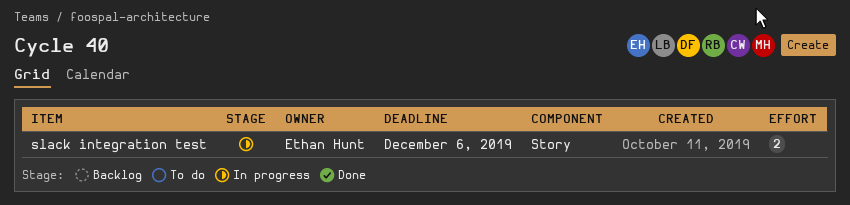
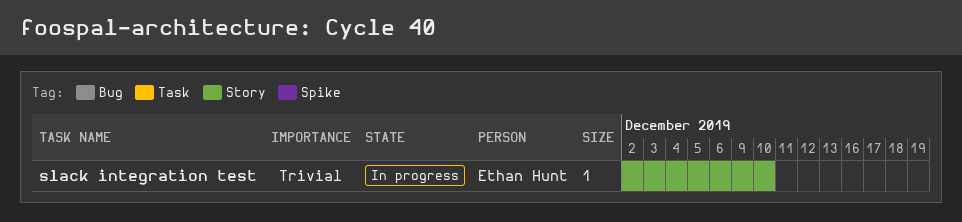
slack integration test, estimate: 2 -> 1
slack integration test, due: Dec 6 -> Dec 10

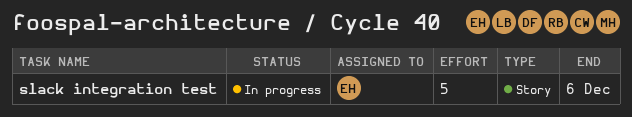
slack integration test, estimate: 1 -> 5
slack integration test, due: Dec 10 -> Dec 6

